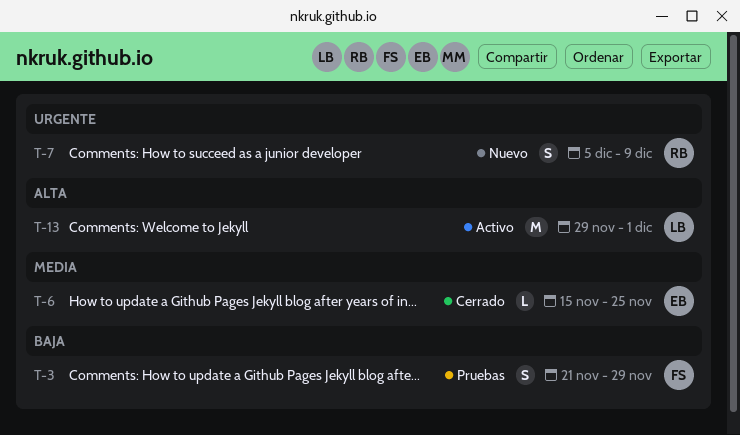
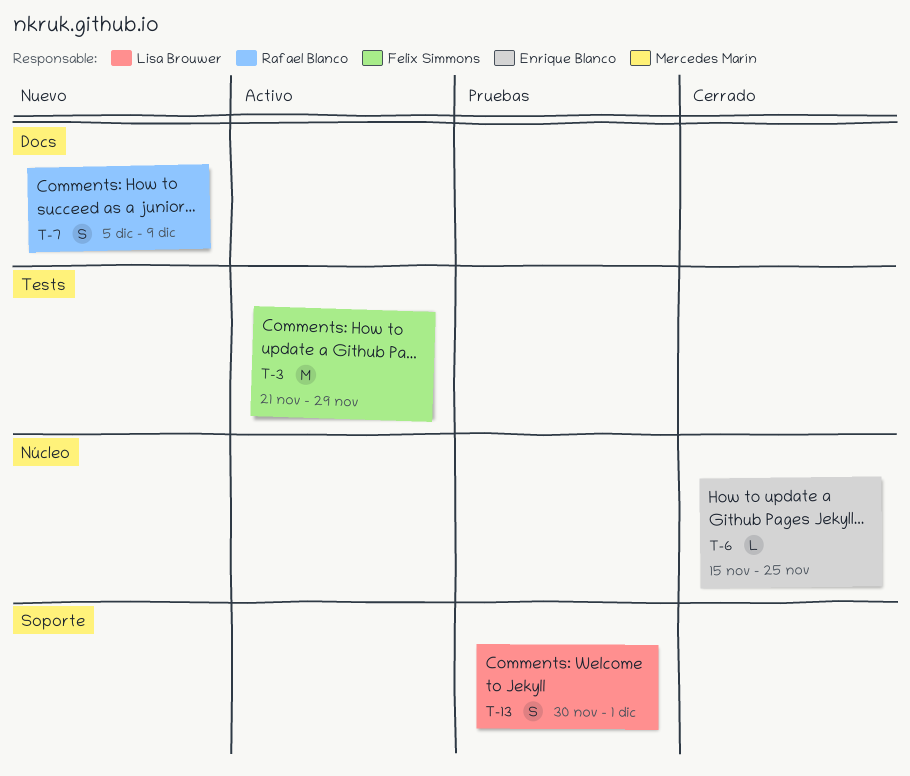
T-3, status: Pruebas -> Activo
T-3, estimate: S -> M
T-13, status: Activo -> Pruebas
T-13, estimate: M -> S
T-13, start: Nov 29 -> Nov 30

